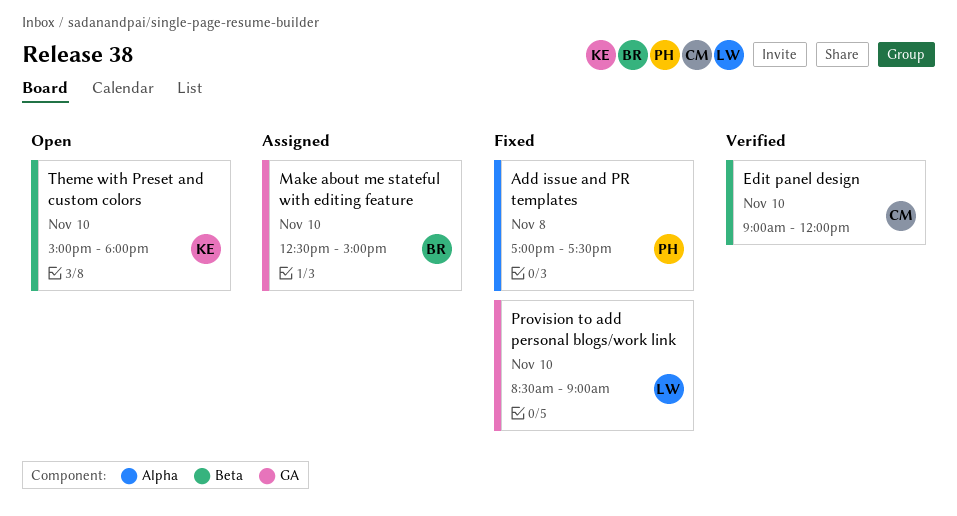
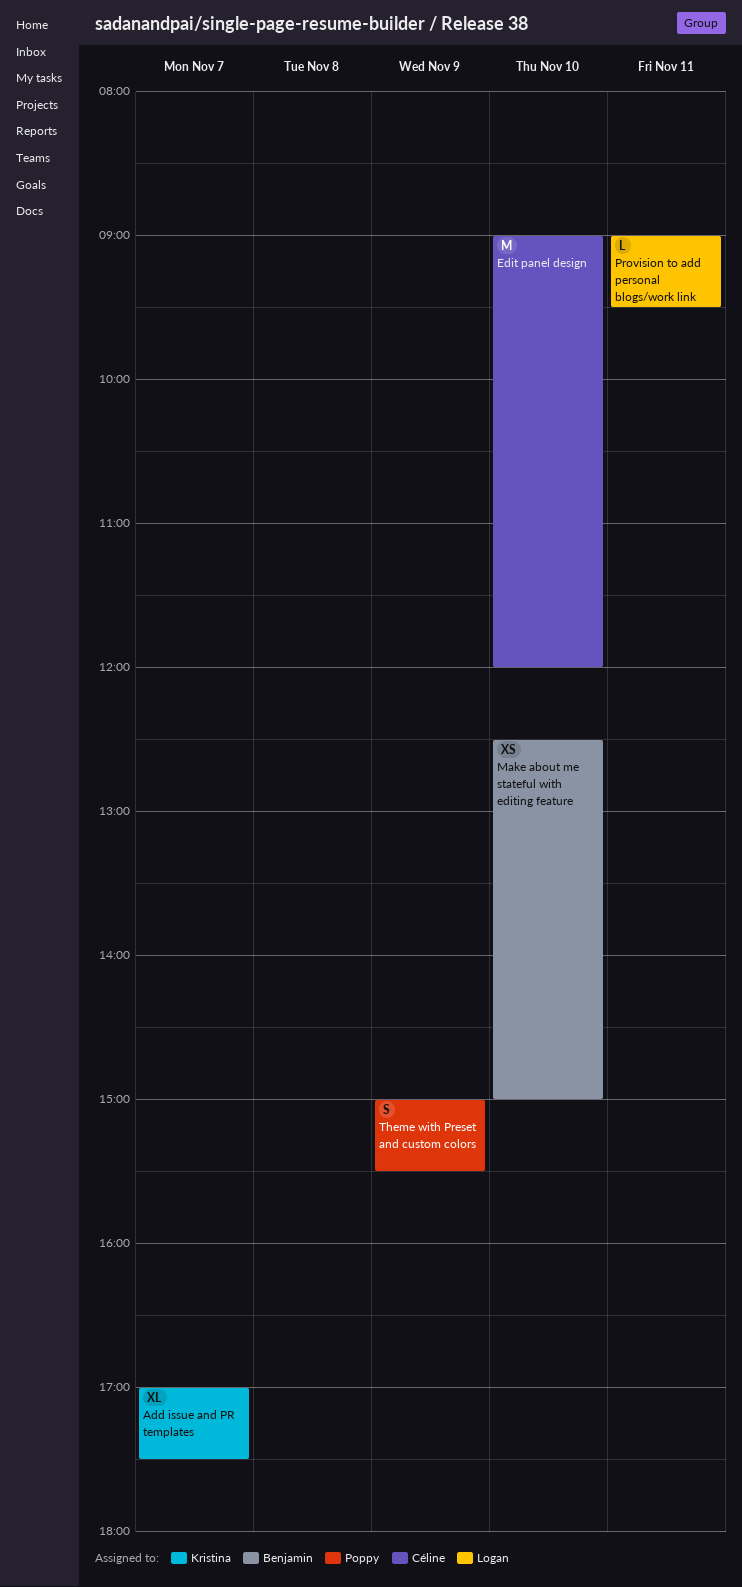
Add issue and PR templates, owner: Poppy -> Kristina
Add issue and PR templates, day: Nov 8 -> Nov 7
Provision to add personal blogs/work link, day: Nov 10 -> Nov 11
Provision to add personal blogs/work link, begins: 08:30 -> 09:00
Provision to add personal blogs/work link, ends: 09:00 -> 09:30
Theme with Preset and custom colors, owner: Kristina -> Poppy
Theme with Preset and custom colors, day: Nov 10 -> Nov 9
Theme with Preset and custom colors, ends: 18:00 -> 15:30

